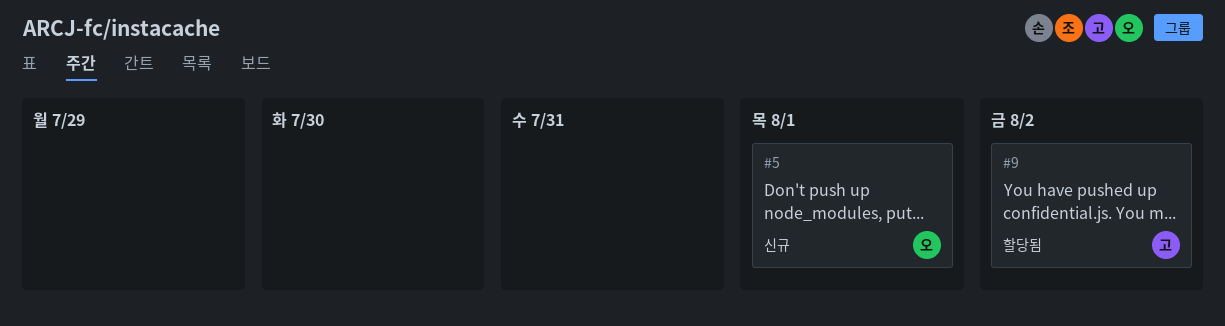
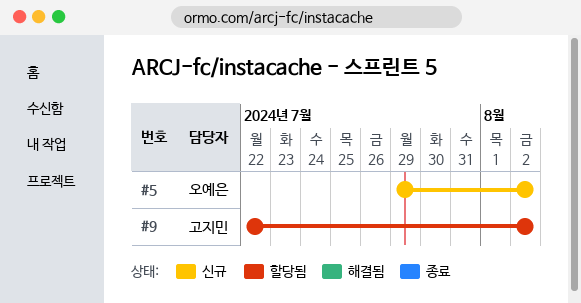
#5, due: Aug 1 -> Aug 2

